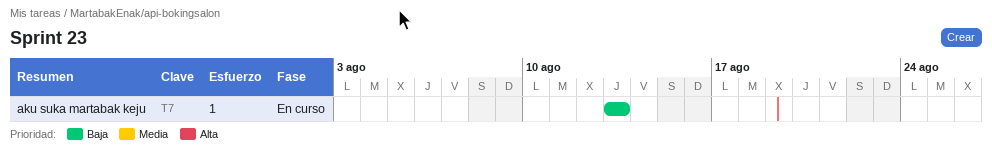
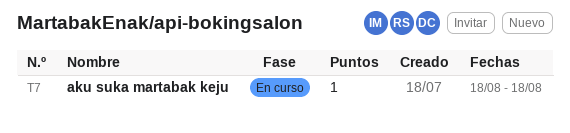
T7, start: Aug 13 -> Aug 18
T7, due: Aug 13 -> Aug 18

